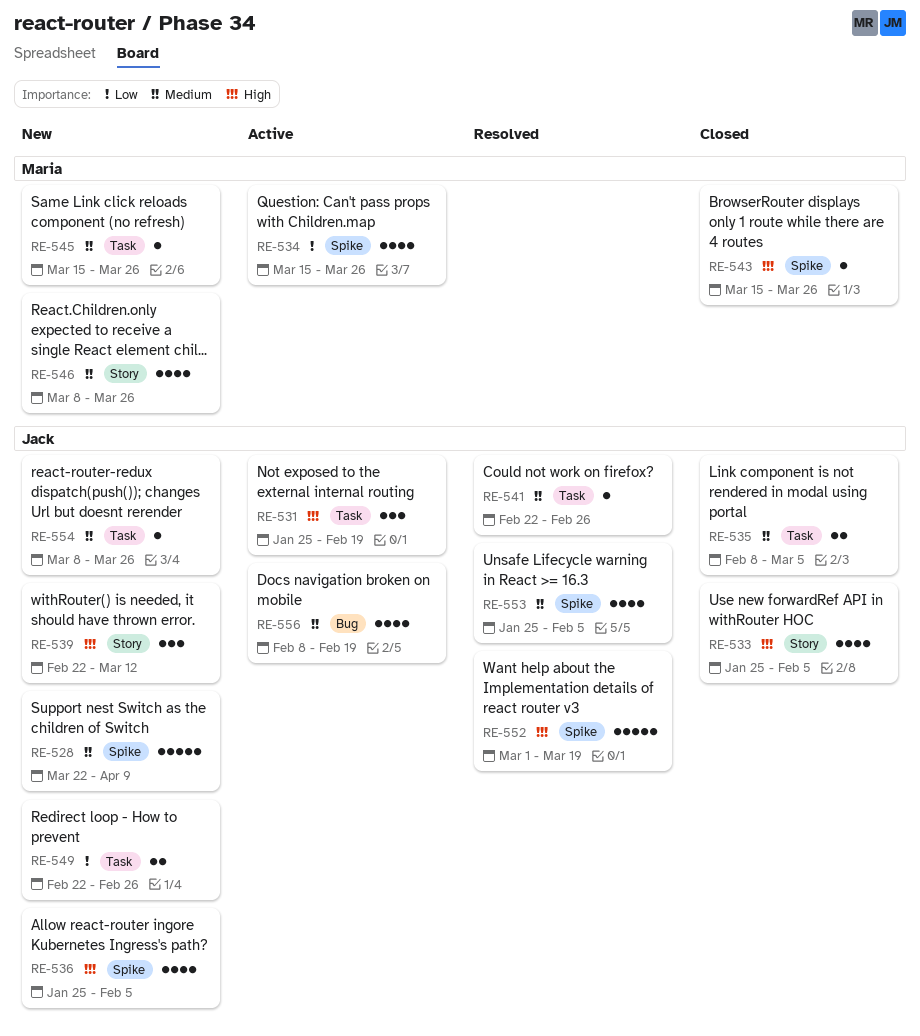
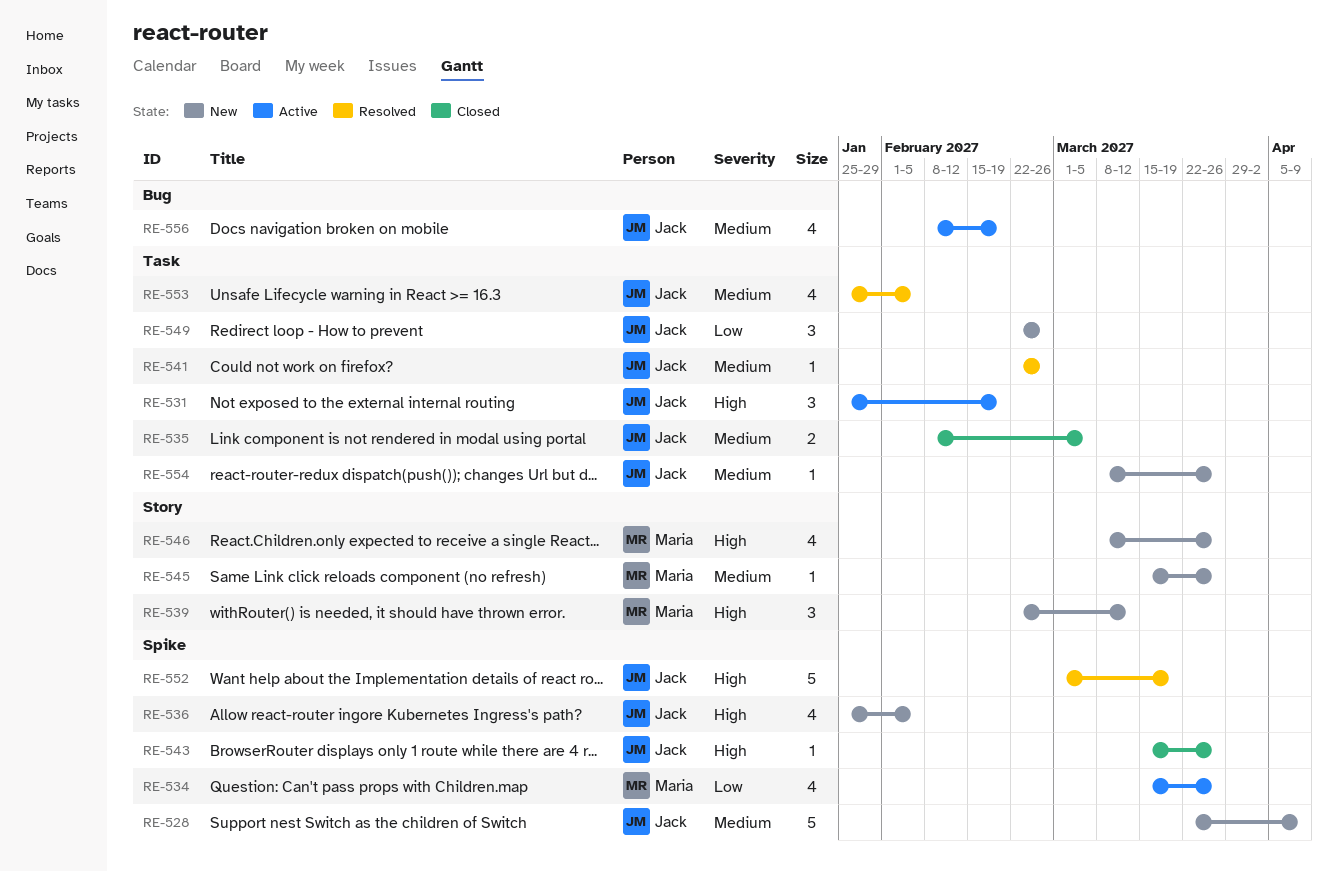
RE-533: present -> none
RE-539, owner: Jack -> Maria
RE-543, owner: Maria -> Jack
RE-545, label: Task -> Story
RE-546, priority: Medium -> High
RE-549, estimate: 2 -> 3
RE-553, label: Spike -> Task

